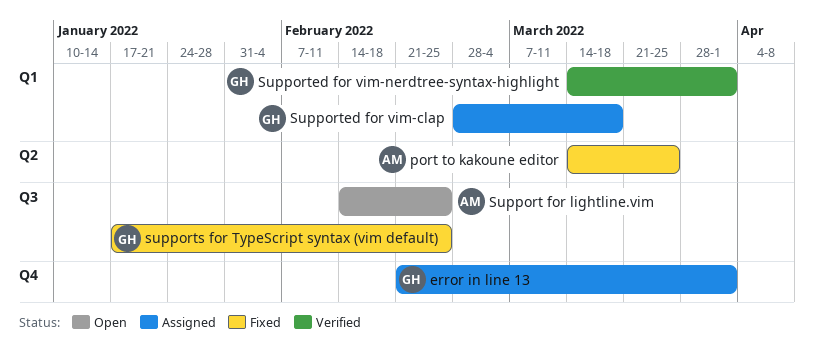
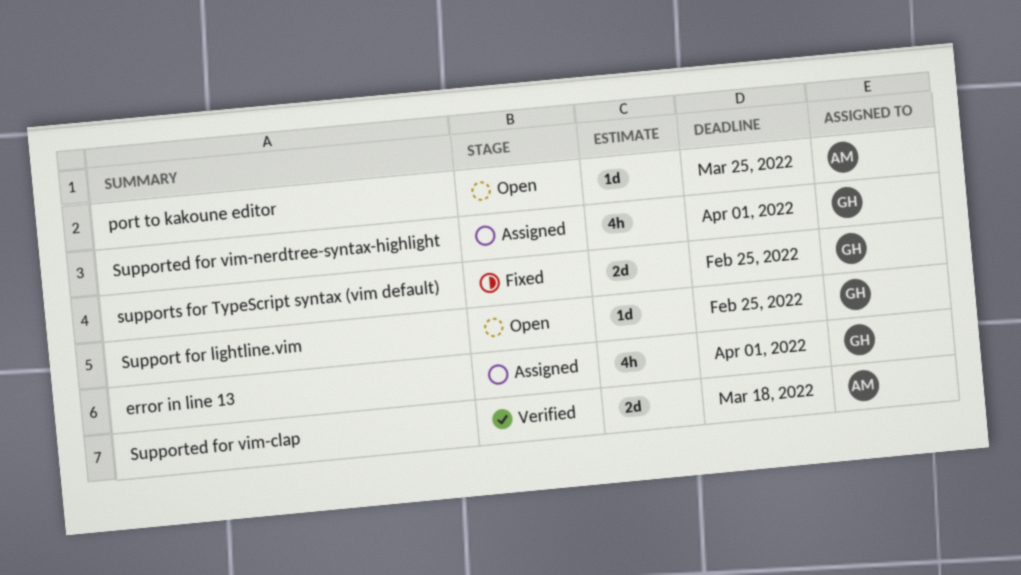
port to kakoune editor, status: Fixed -> Open
Support for lightline.vim, owner: AM -> GH
Supported for vim-clap, status: Assigned -> Verified
Supported for vim-clap, owner: GH -> AM
Supported for vim-nerdtree-syntax-highlight, status: Verified -> Assigned

